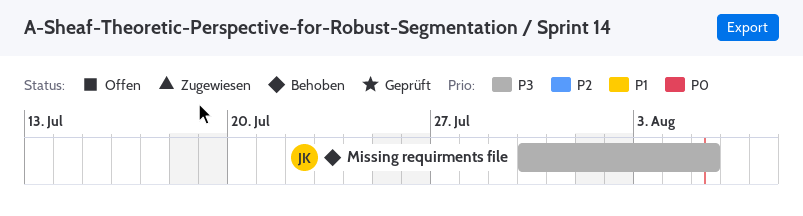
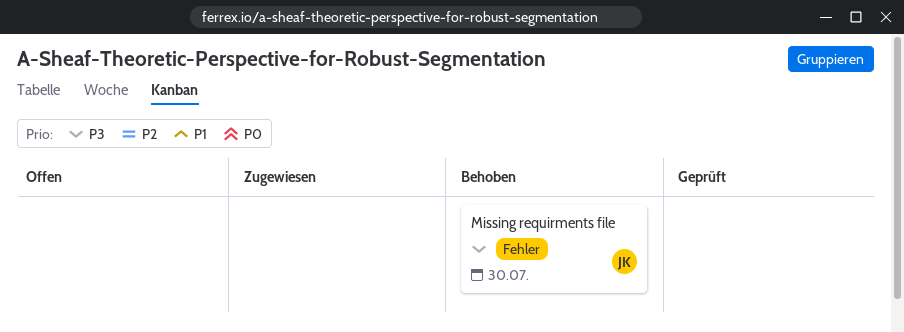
Missing requirments file, due: Aug 5 -> Jul 30

